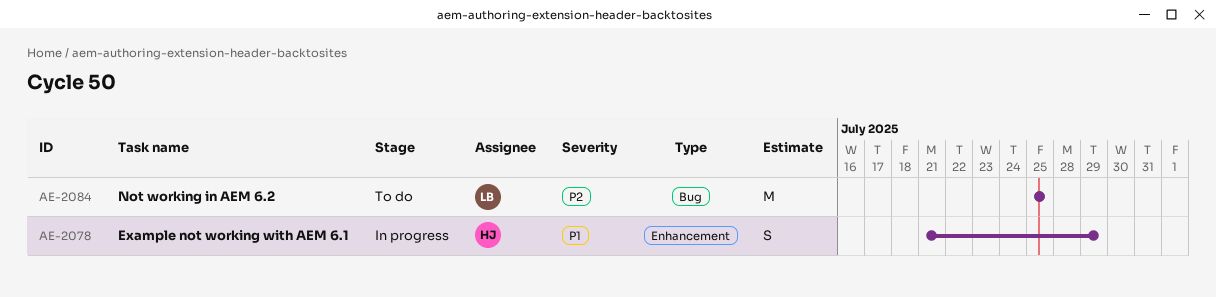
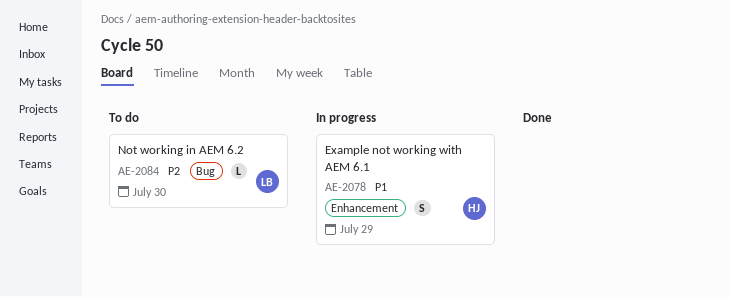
AE-2084, estimate: M -> L
AE-2084, due: Jul 25 -> Jul 30

